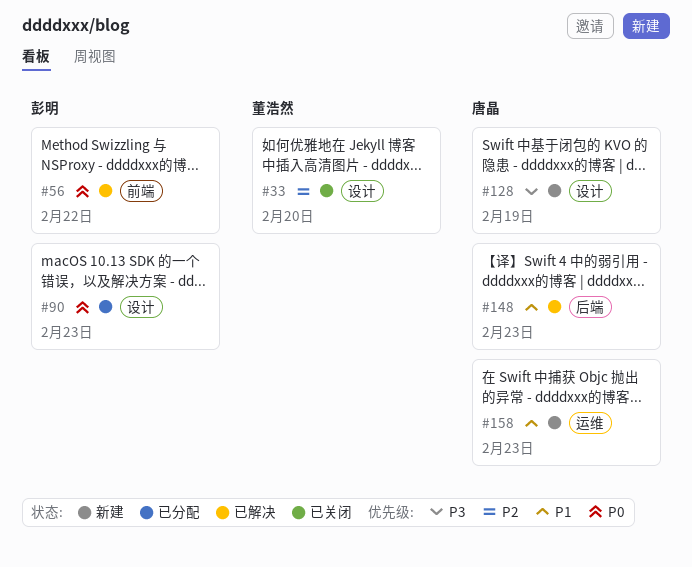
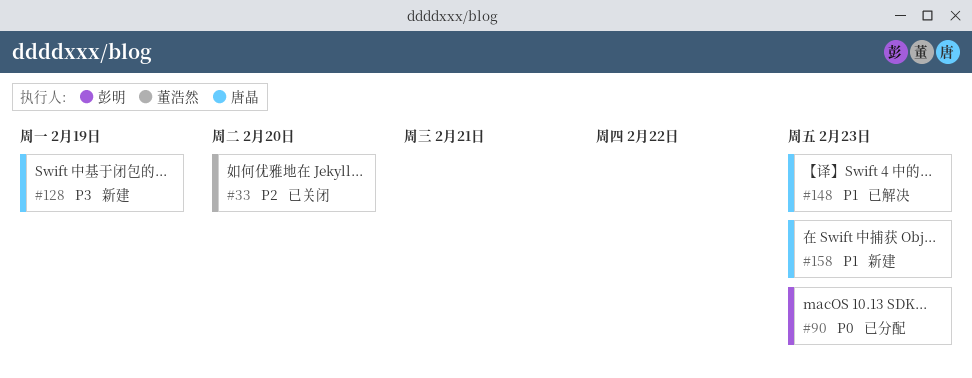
#56: present -> none

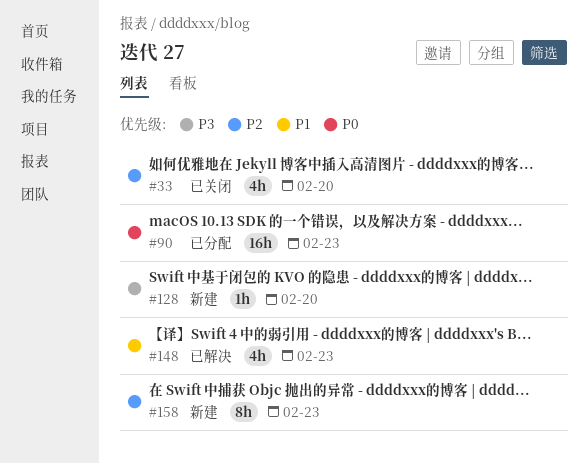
#128, due: Feb 19 -> Feb 20
#158, priority: P1 -> P2

